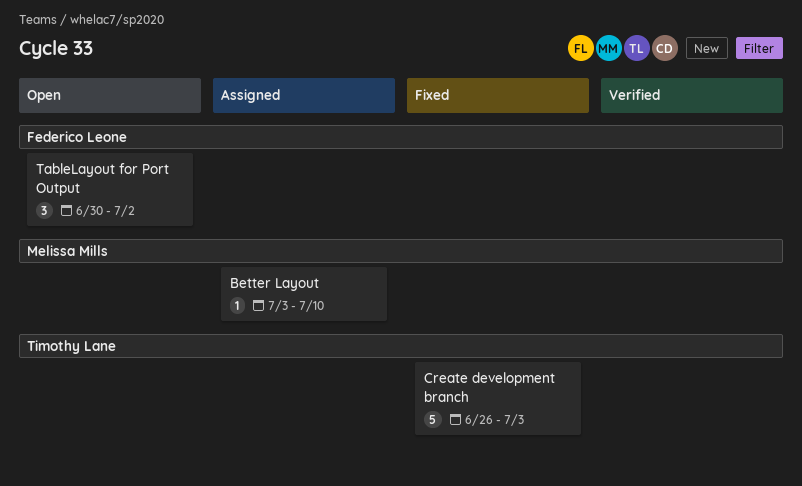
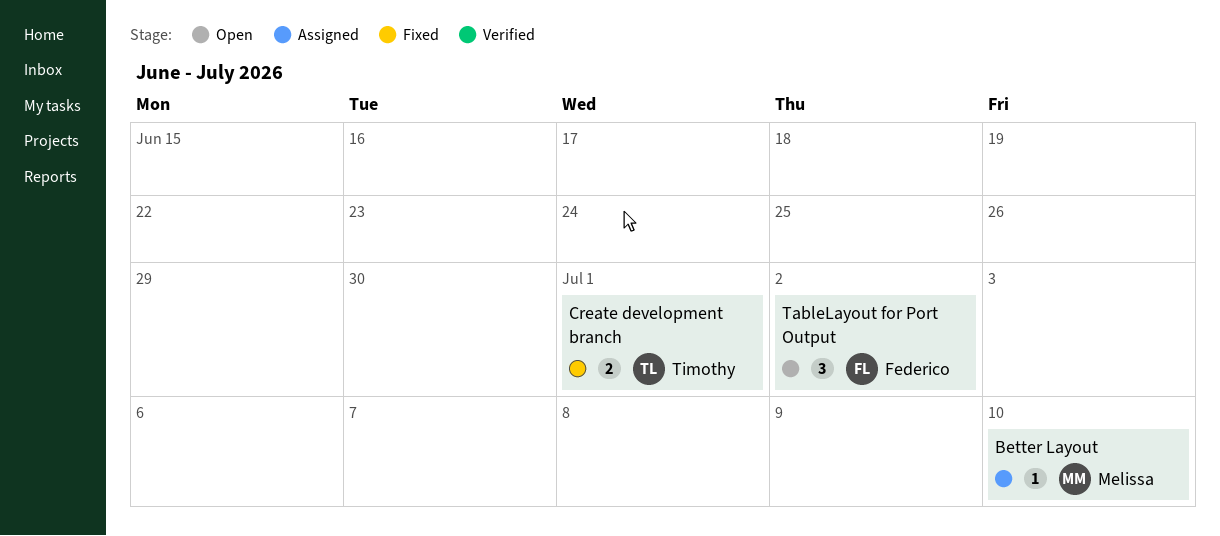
Create development branch, estimate: 5 -> 2
Create development branch, due: Jul 3 -> Jul 1

